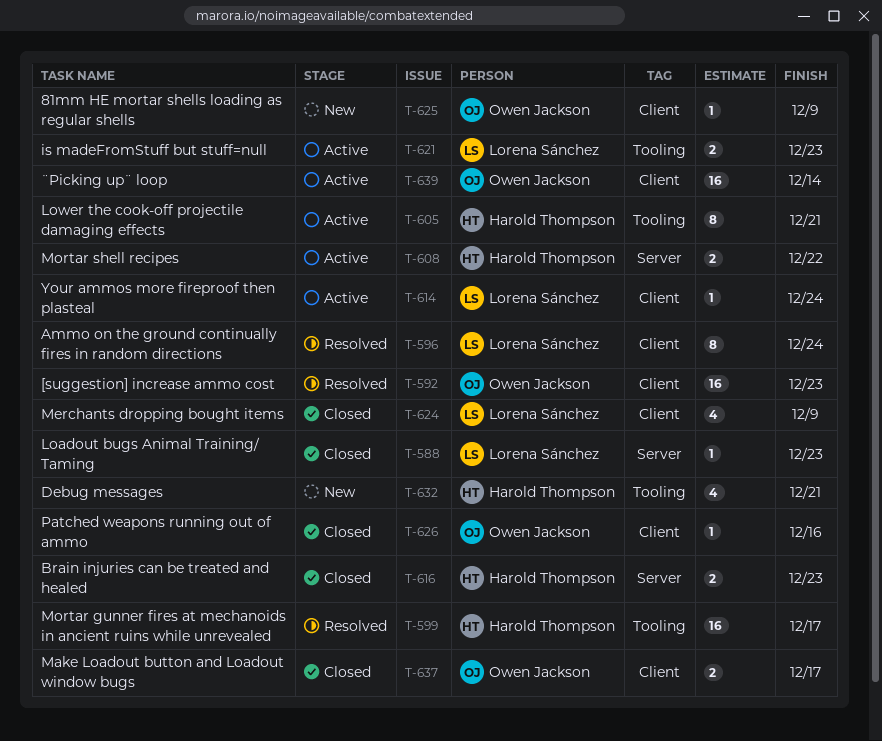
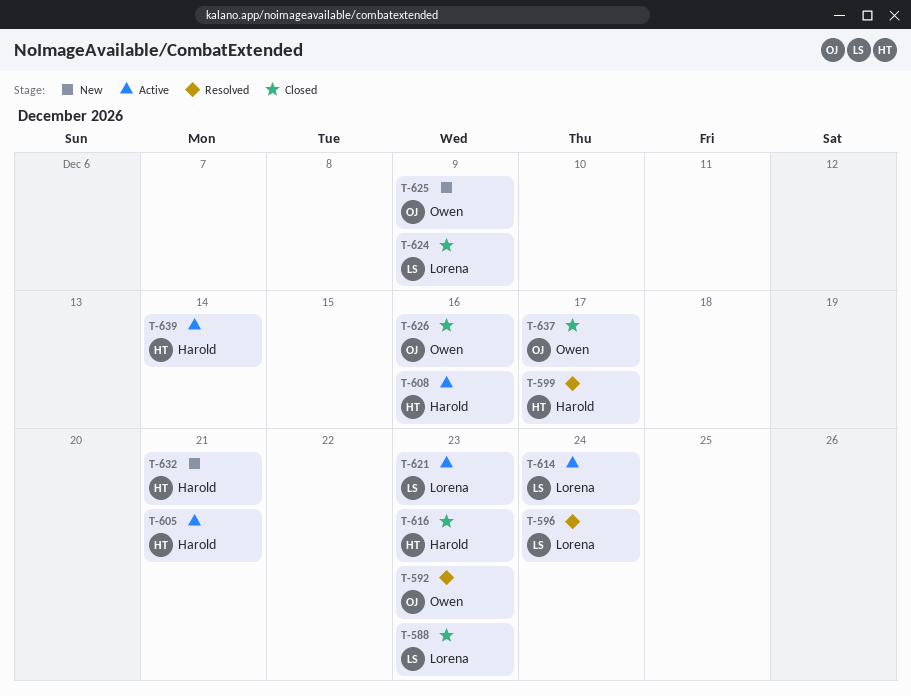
T-608, due: Dec 22 -> Dec 16
T-639, owner: Owen Jackson -> Harold Thompson

